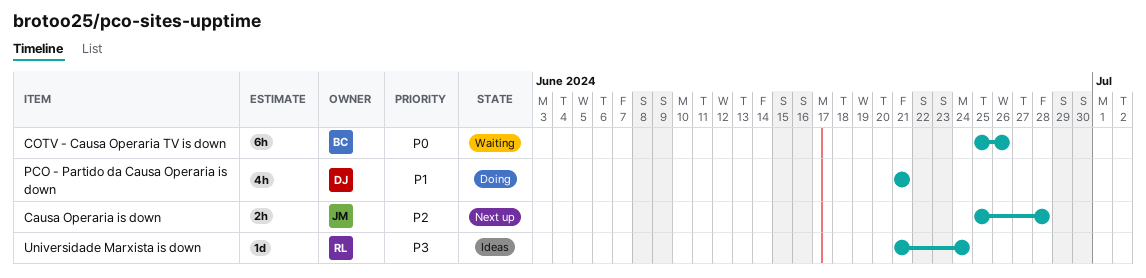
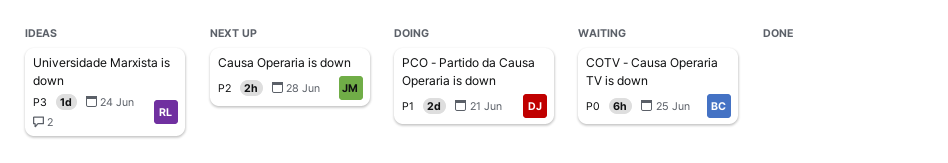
COTV - Causa Operaria TV is down, due: Jun 26 -> Jun 25
PCO - Partido da Causa Operaria is down, estimate: 4h -> 2d

